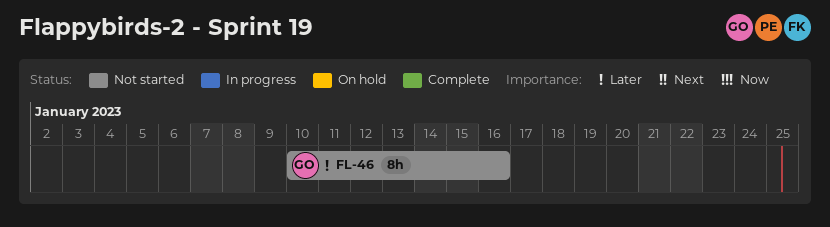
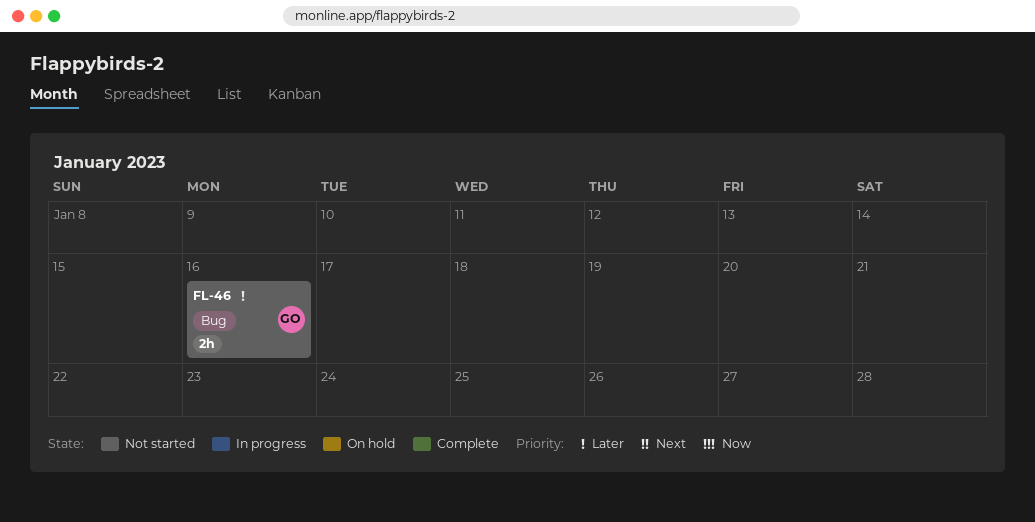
FL-46, estimate: 8h -> 2h

